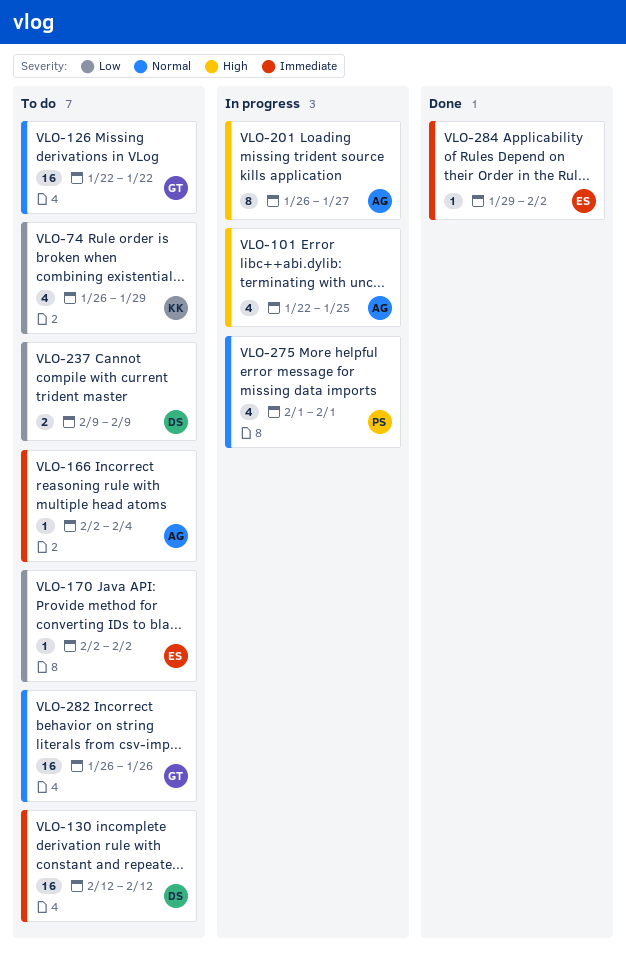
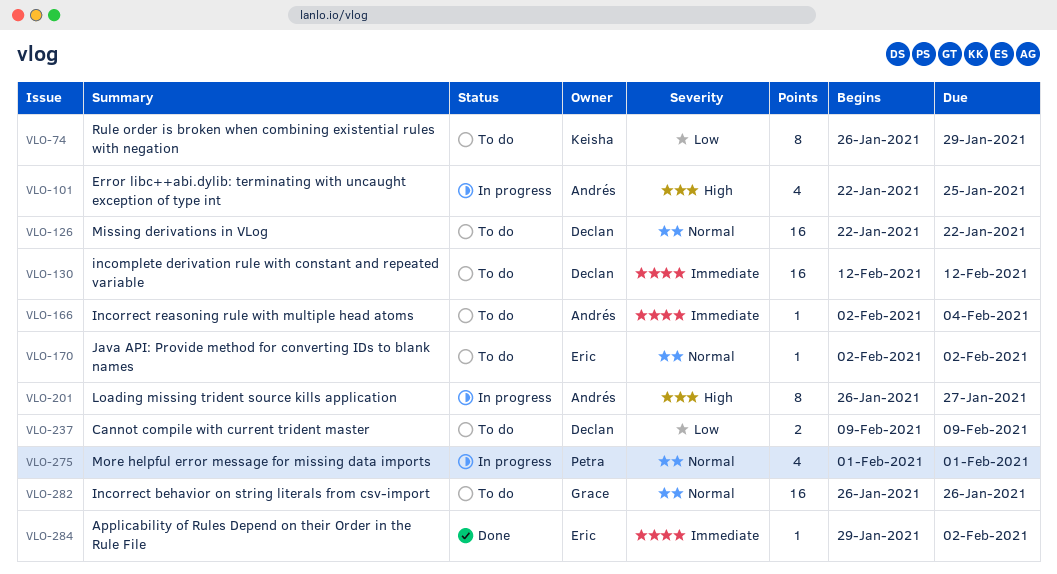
VLO-74, estimate: 4 -> 8
VLO-126, owner: Grace -> Declan
VLO-170, priority: Low -> Normal

